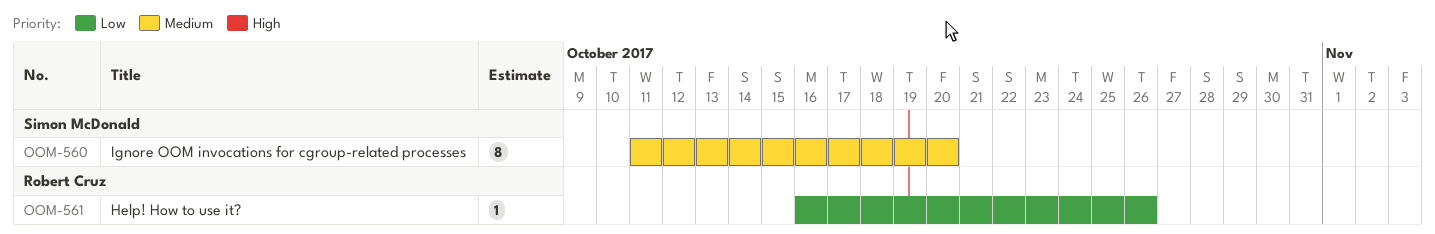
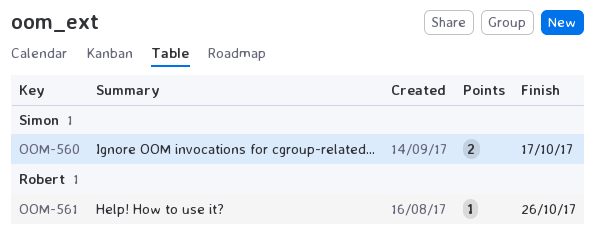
OOM-560, estimate: 8 -> 2
OOM-560, due: Oct 20 -> Oct 17

